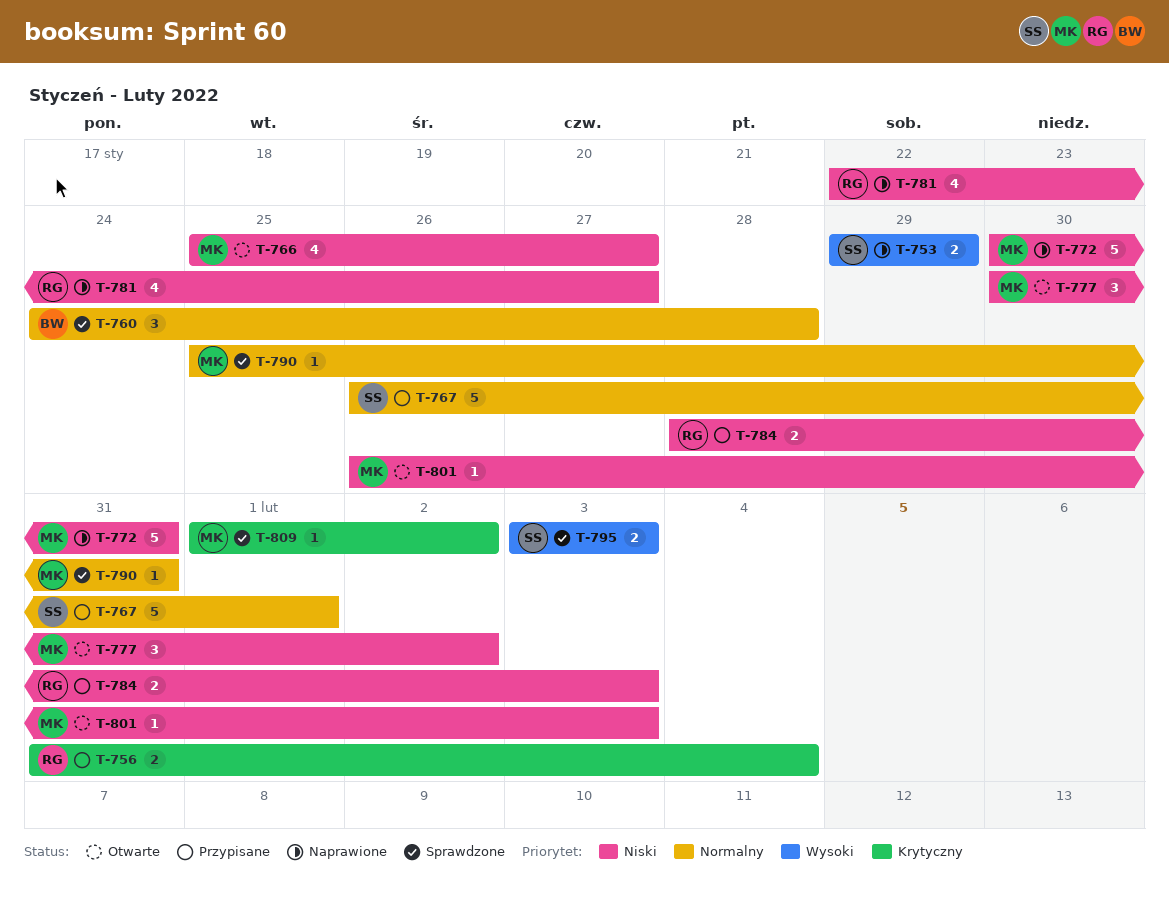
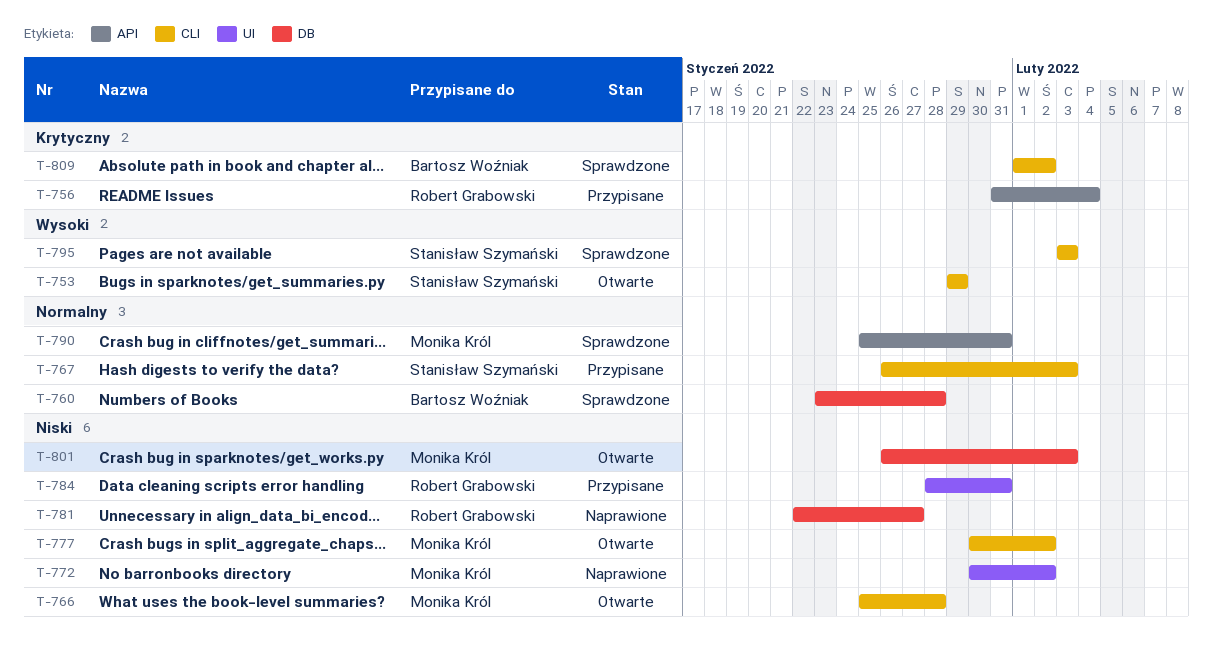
T-753, status: Naprawione -> Otwarte
T-760, start: Jan 24 -> Jan 23
T-766, due: Jan 27 -> Jan 28
T-767, due: Feb 1 -> Feb 3
T-772, due: Jan 31 -> Feb 2
T-784, due: Feb 3 -> Jan 31
T-809, owner: Monika Król -> Bartosz Woźniak

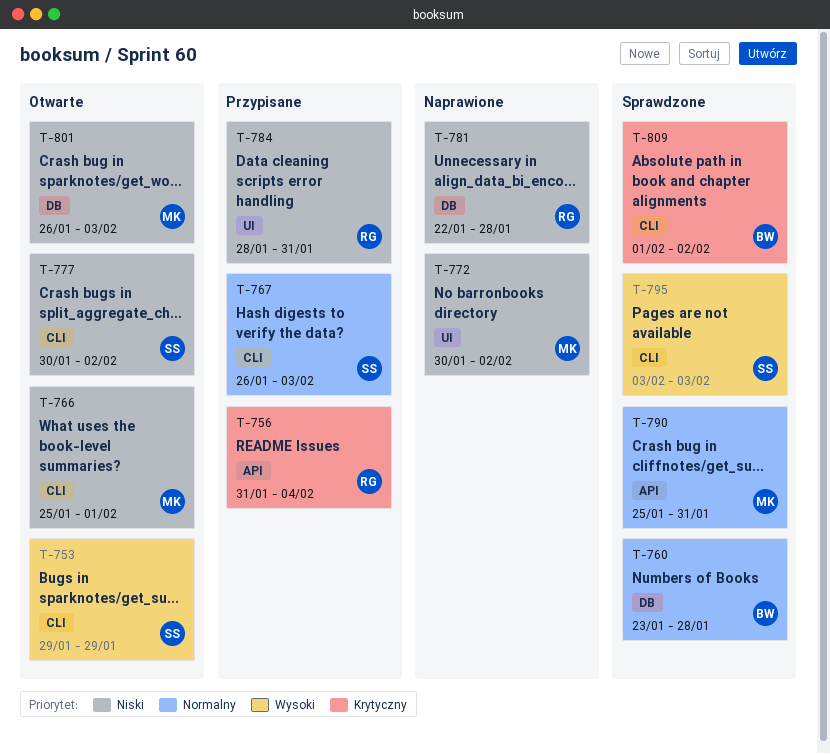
T-766, due: Jan 28 -> Feb 1
T-777, owner: Monika Król -> Stanisław Szymański
T-781, due: Jan 27 -> Jan 28

